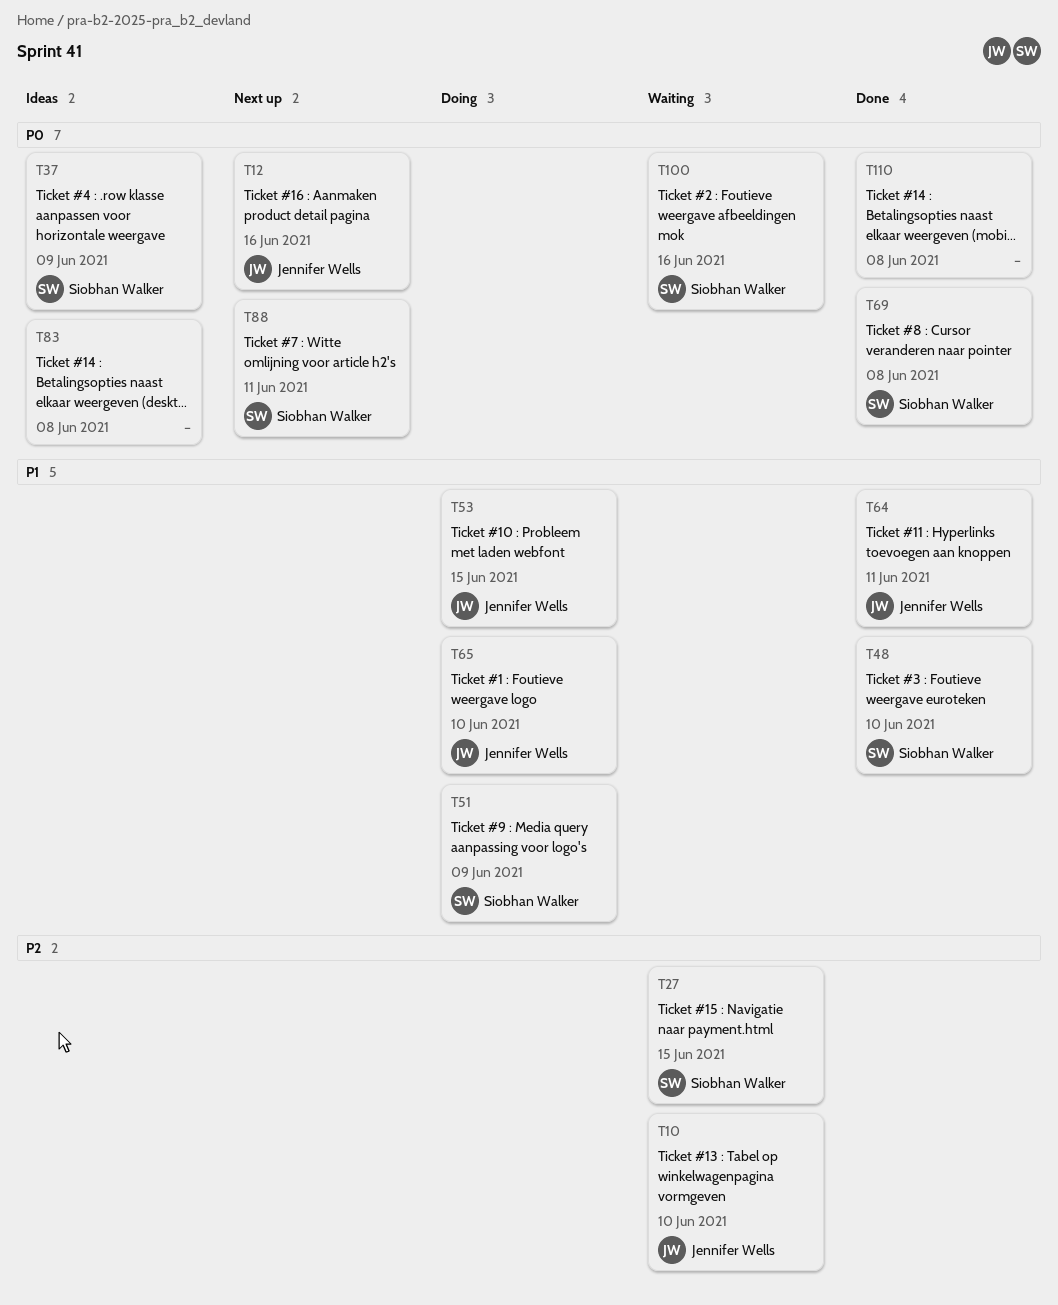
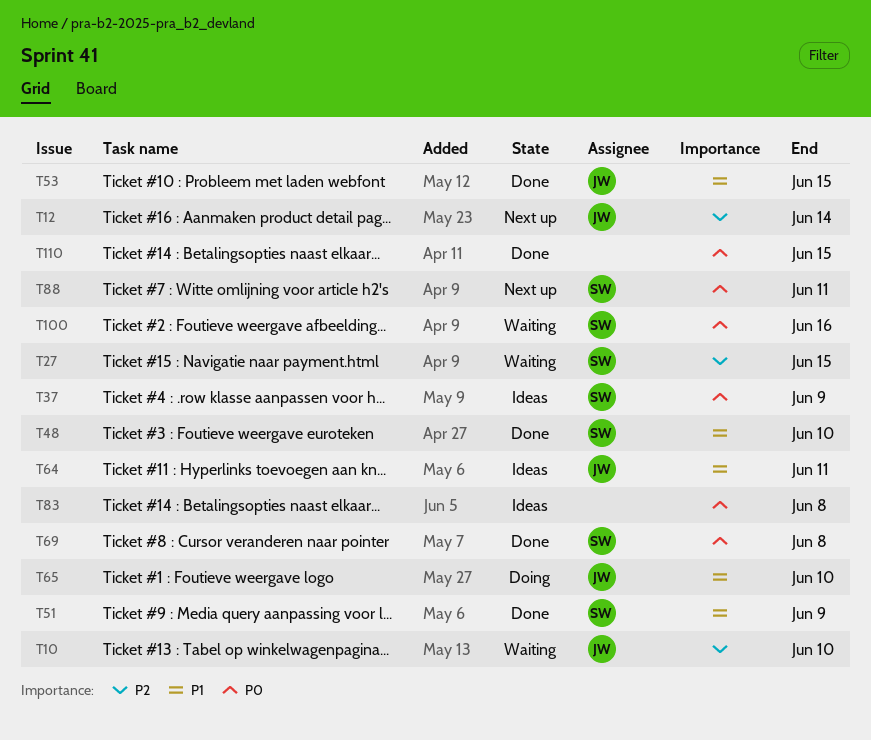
T12, priority: P0 -> P2
T12, due: Jun 16 -> Jun 14
T51, status: Doing -> Done
T53, status: Doing -> Done
T64, status: Done -> Ideas
T110, due: Jun 8 -> Jun 15

